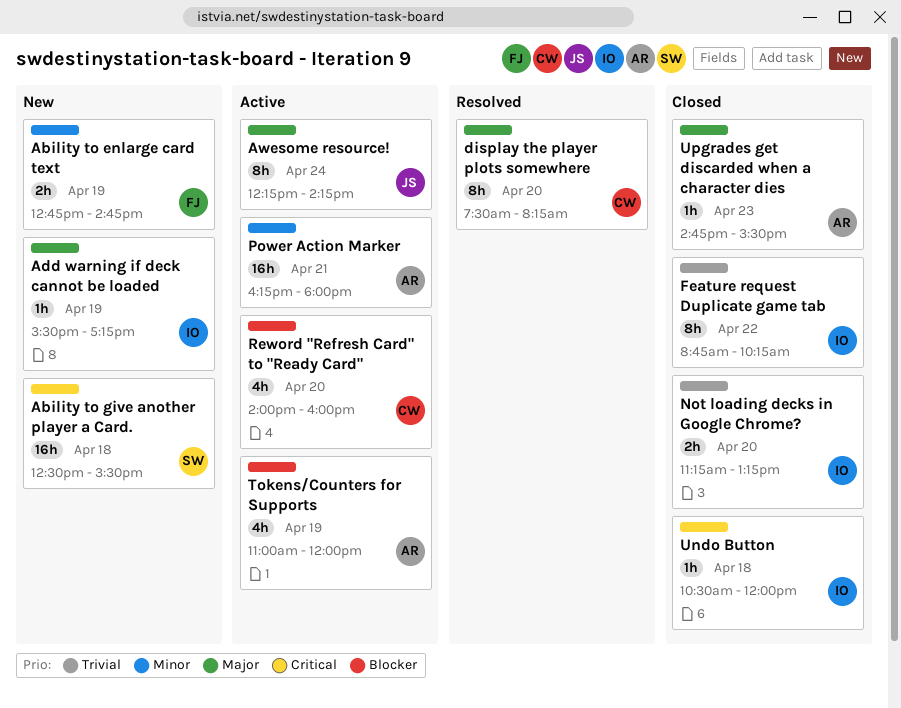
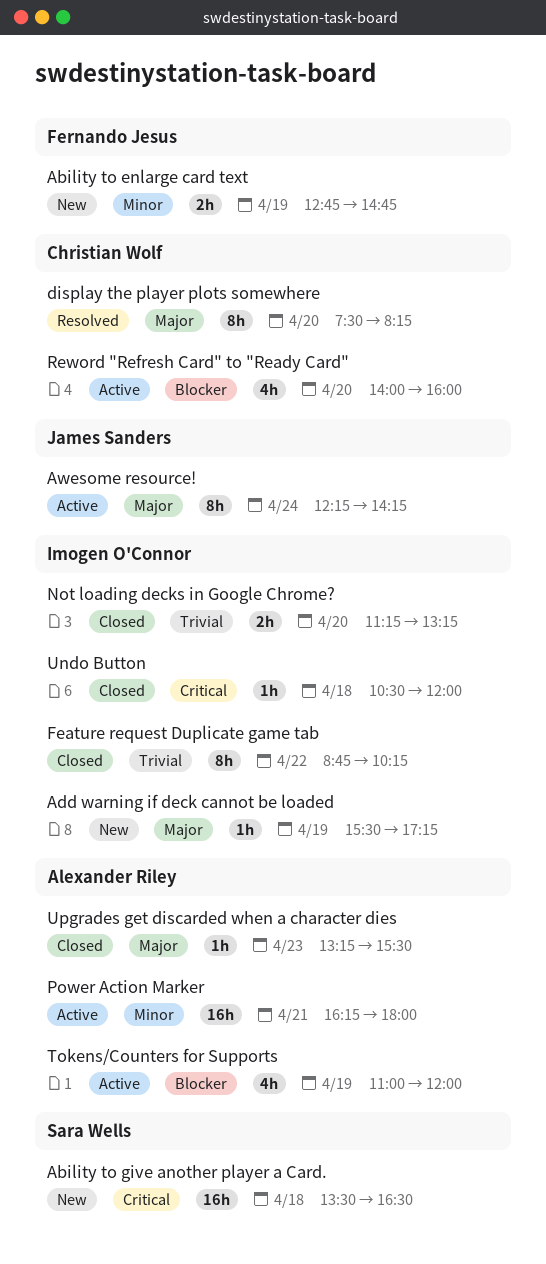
Ability to give another player a Card., begins: 12:30 -> 13:30
Ability to give another player a Card., ends: 15:30 -> 16:30
Upgrades get discarded when a character dies, begins: 14:45 -> 13:15

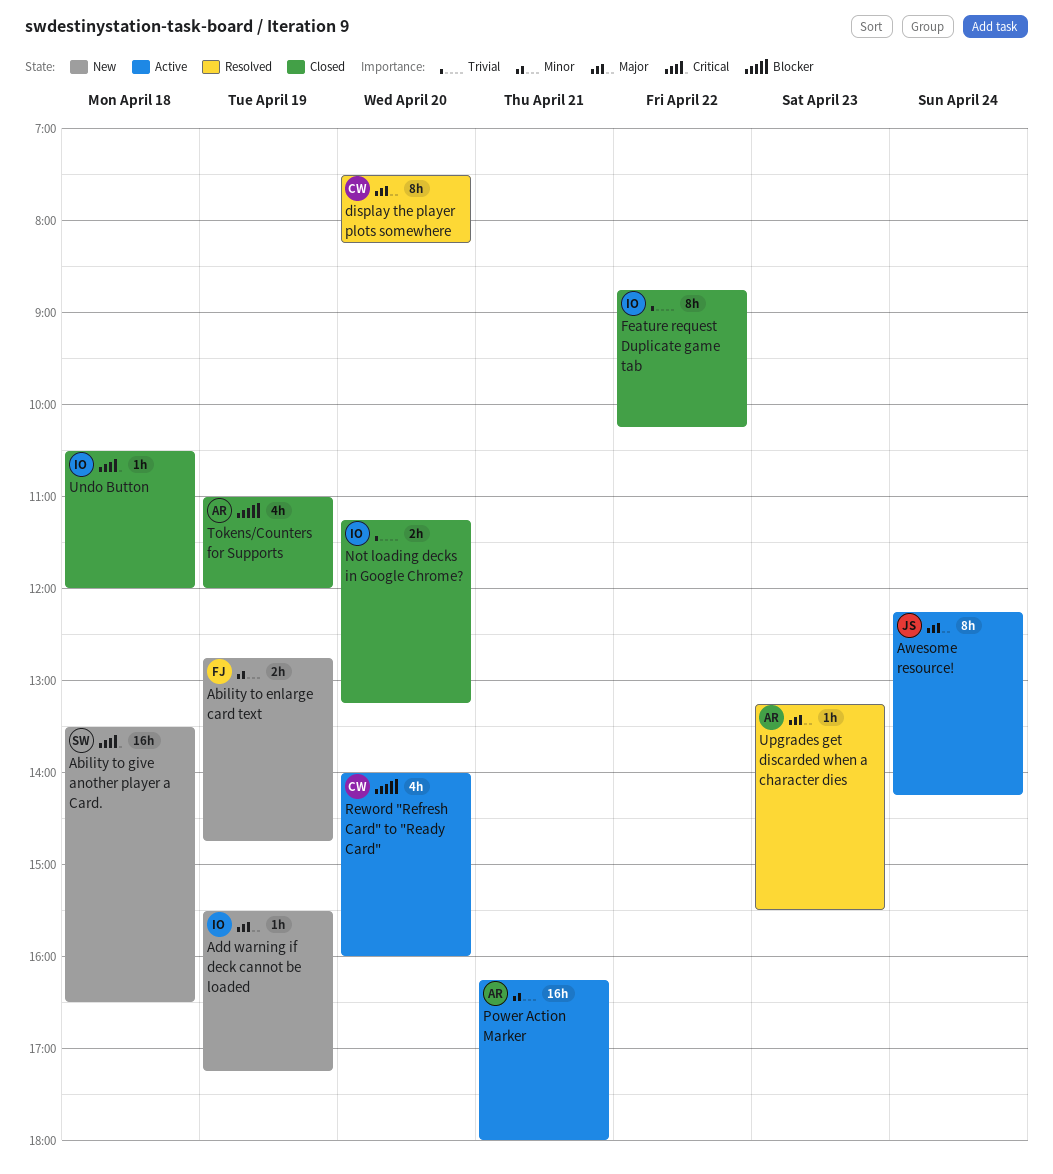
Tokens/Counters for Supports, status: Active -> Closed
Upgrades get discarded when a character dies, status: Closed -> Resolved

